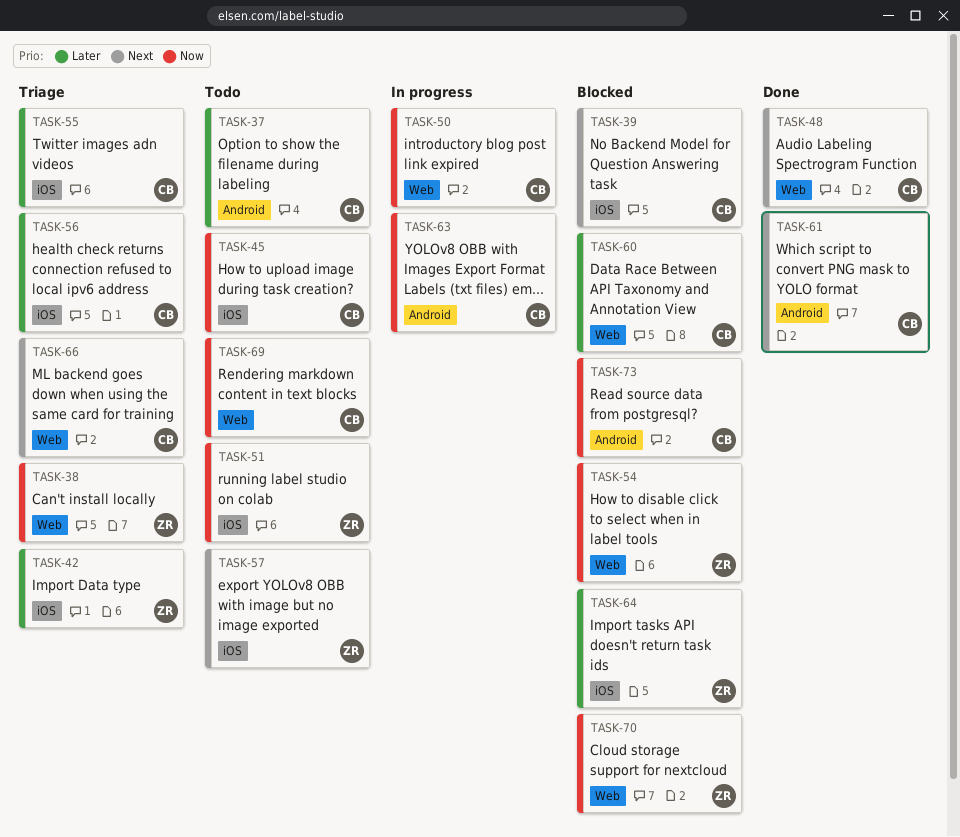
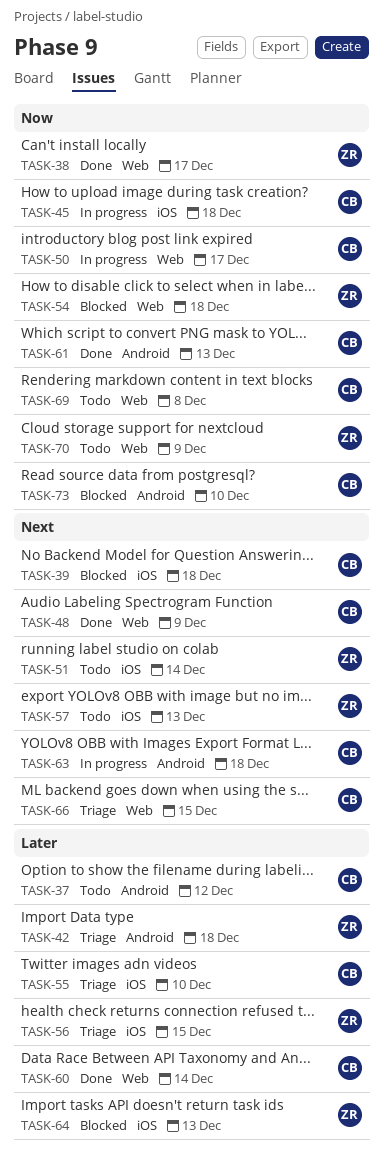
TASK-38, status: Triage -> Done
TASK-42, label: iOS -> Android
TASK-45, status: Todo -> In progress
TASK-51, priority: Now -> Next
TASK-56, owner: CB -> ZR
TASK-60, status: Blocked -> Done
TASK-61, priority: Next -> Now
TASK-63, priority: Now -> Next
TASK-70, status: Blocked -> Todo

